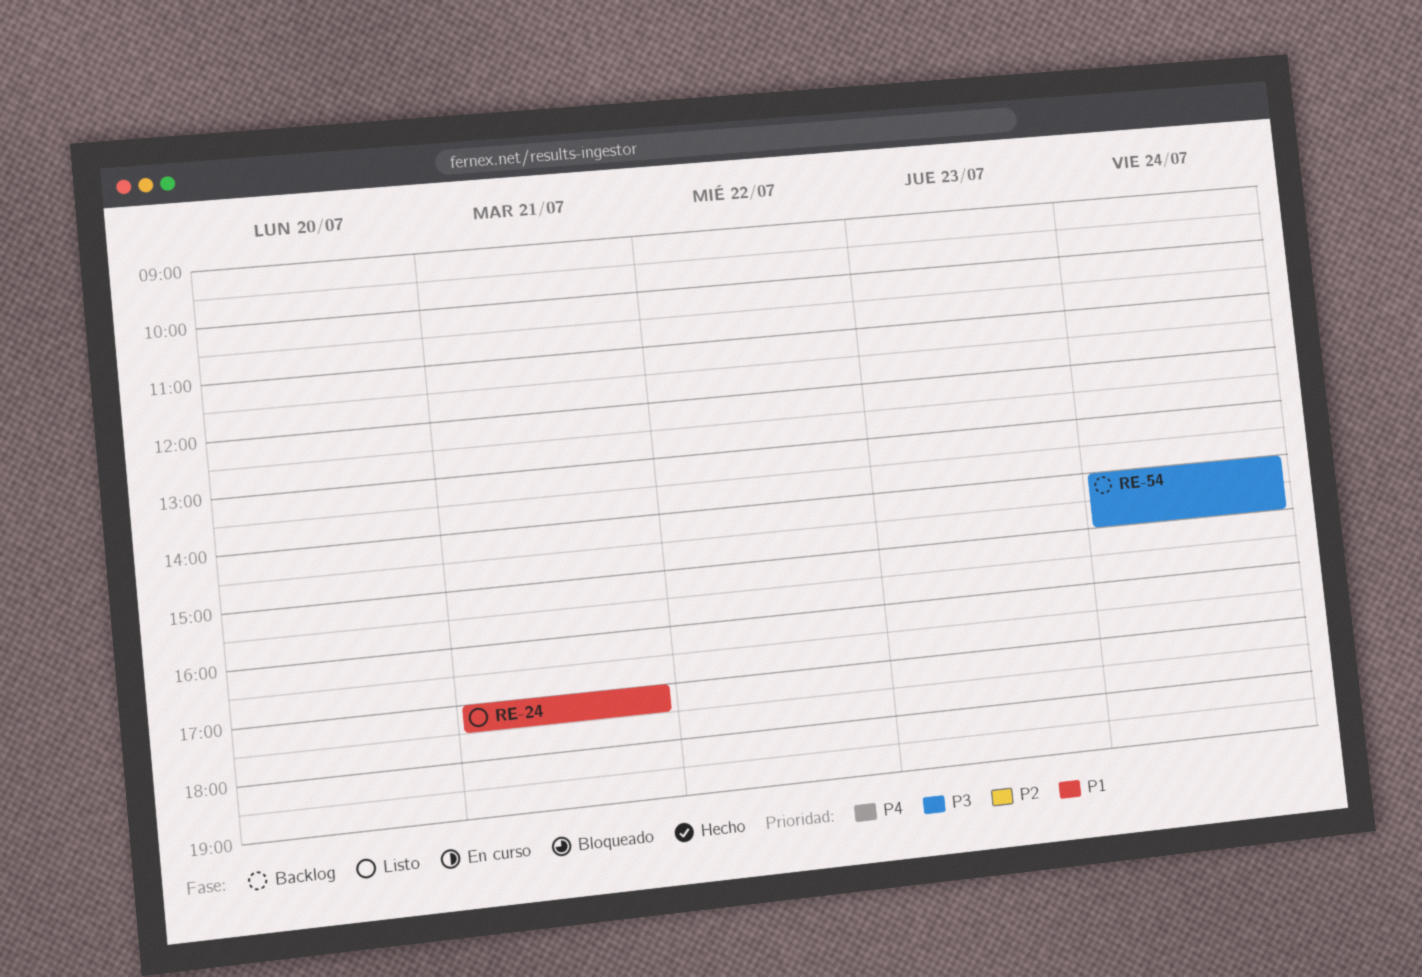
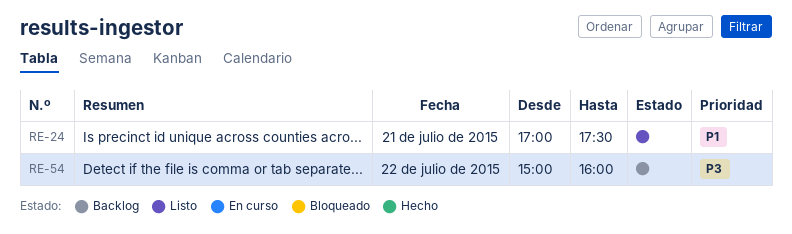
RE-54, day: Jul 24 -> Jul 22
RE-54, begins: 14:00 -> 15:00
RE-54, ends: 15:00 -> 16:00

